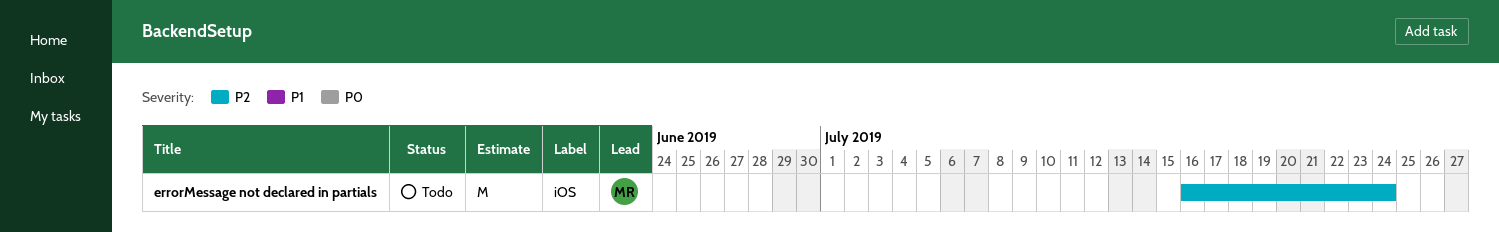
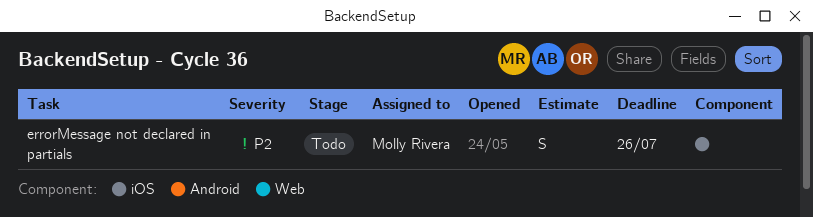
errorMessage not declared in partials, estimate: M -> S
errorMessage not declared in partials, due: Jul 24 -> Jul 26

